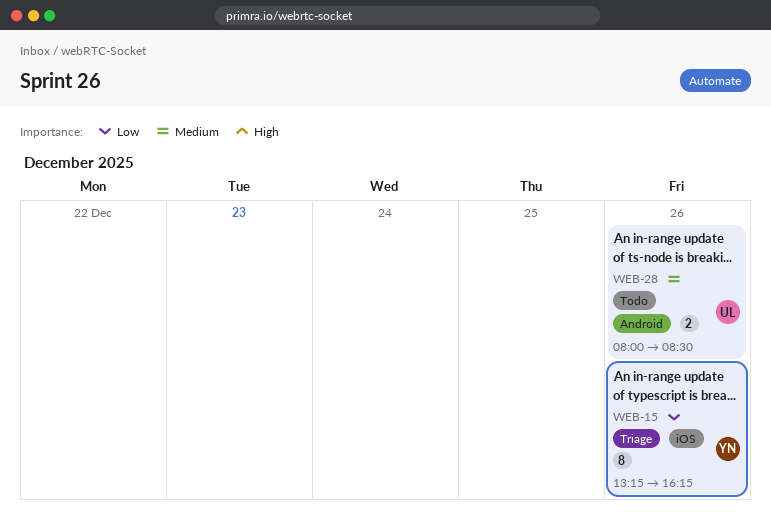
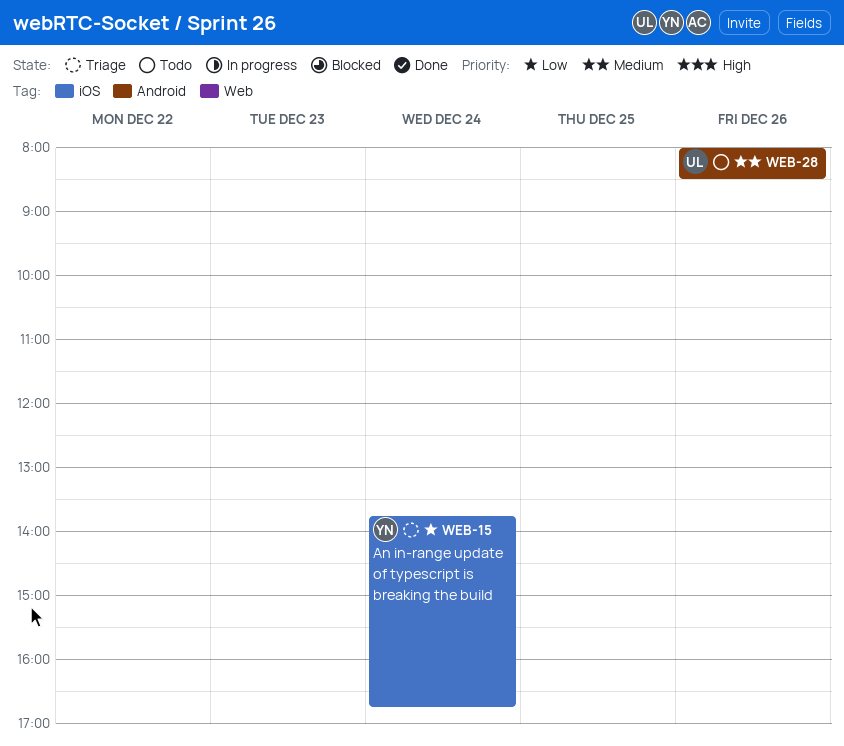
WEB-15, day: Dec 26 -> Dec 24
WEB-15, begins: 13:15 -> 13:45
WEB-15, ends: 16:15 -> 16:45

